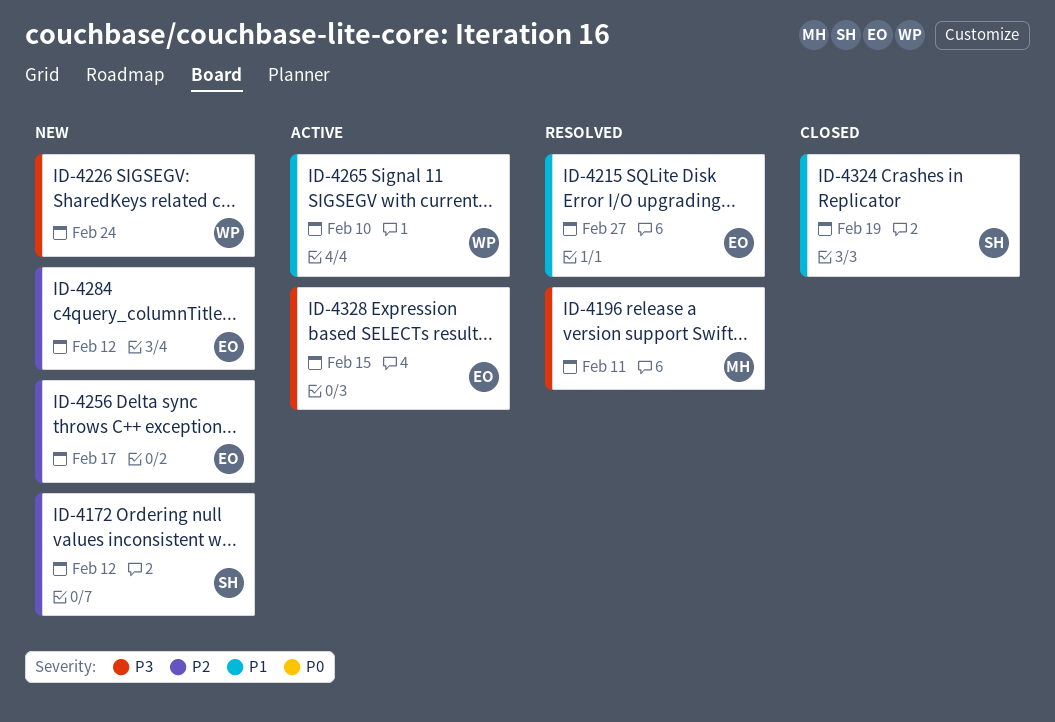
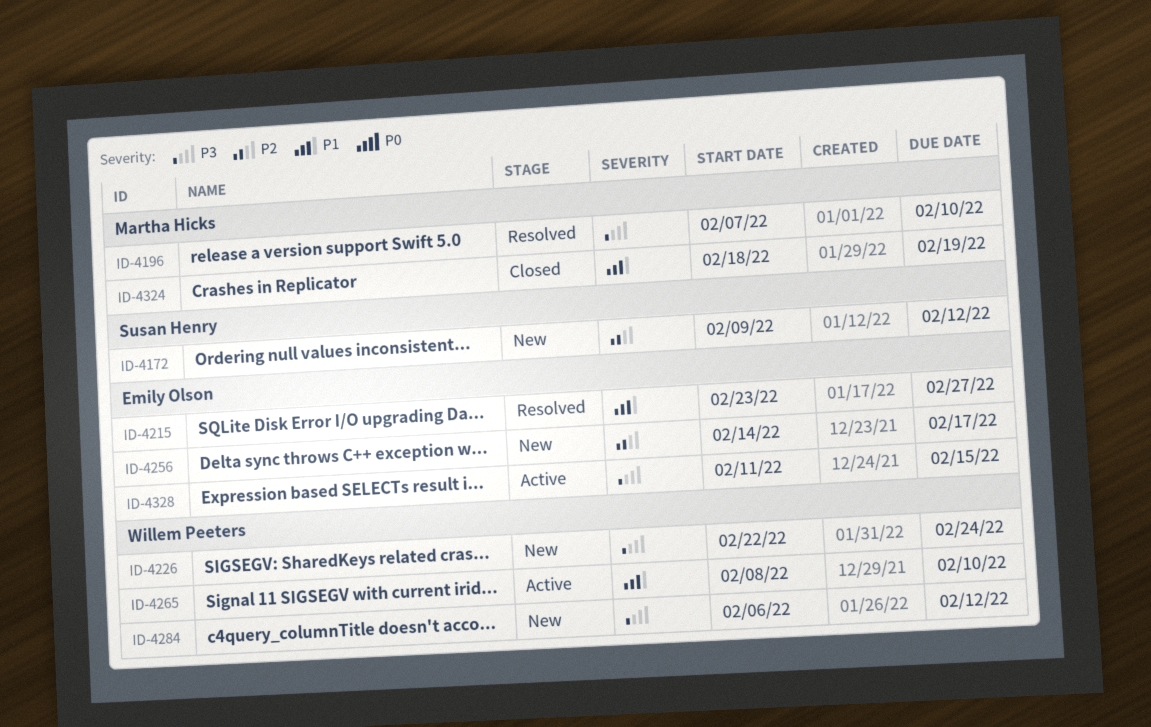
ID-4196, due: Feb 11 -> Feb 10
ID-4284, owner: Emily Olson -> Willem Peeters
ID-4284, priority: P2 -> P3
ID-4324, owner: Susan Henry -> Martha Hicks

